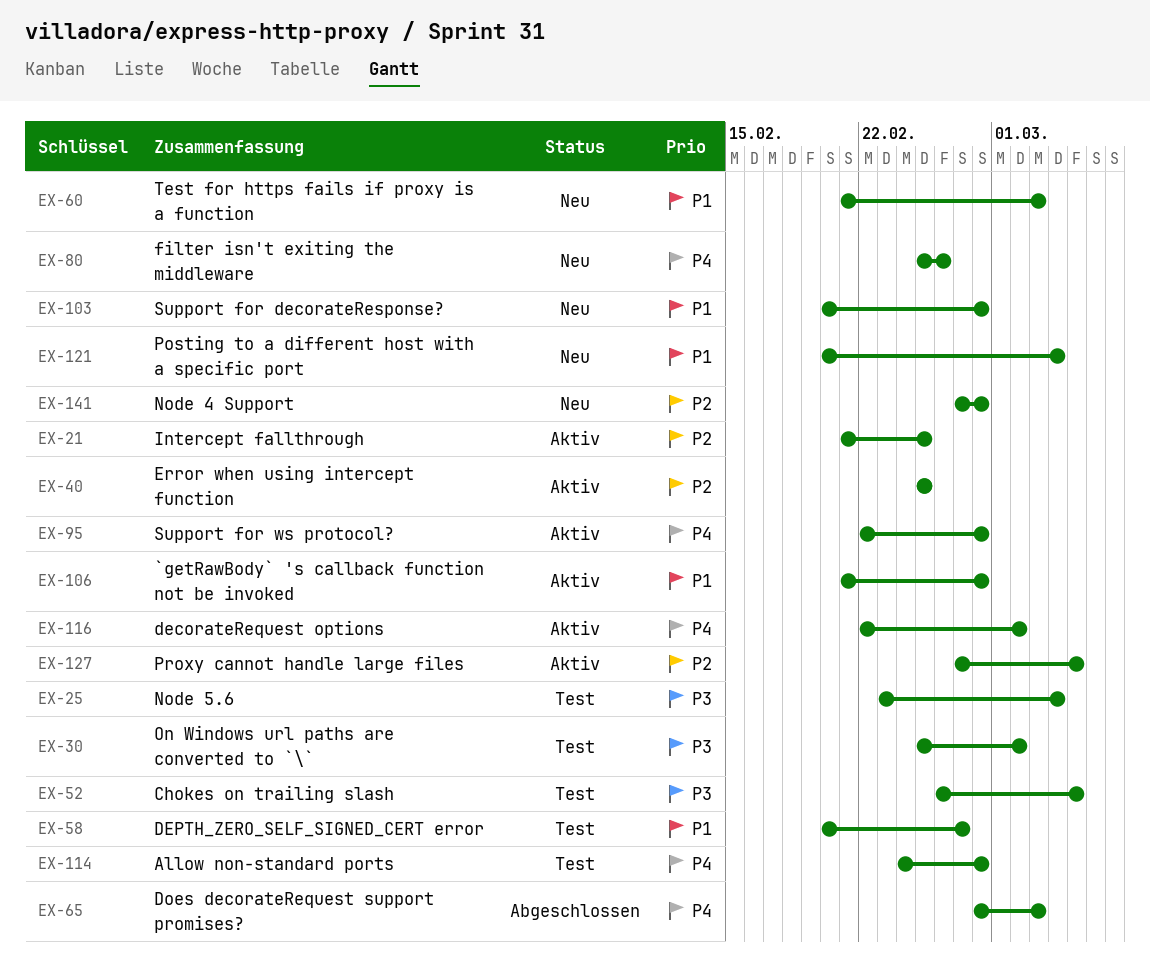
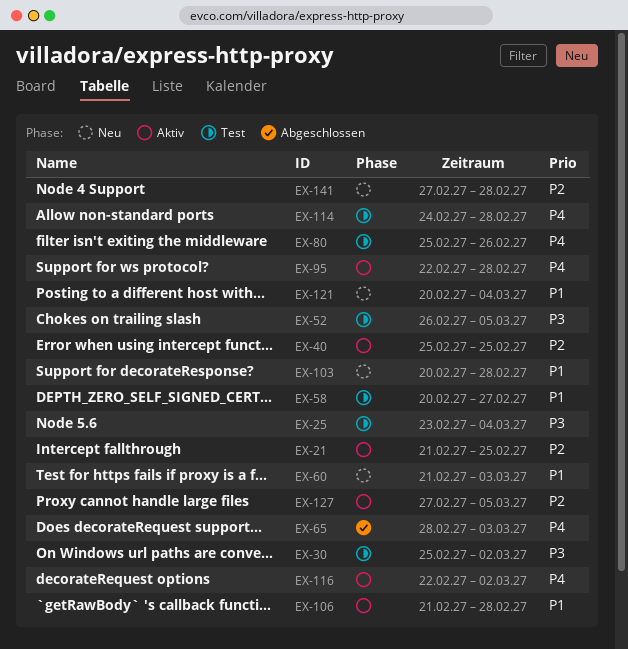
EX-80, status: Neu -> Test

